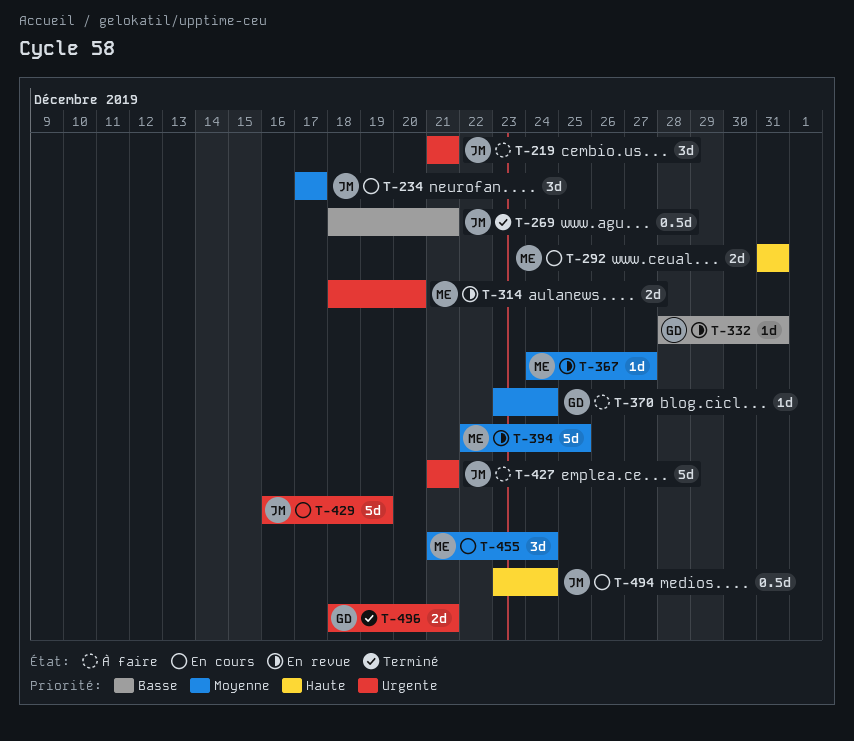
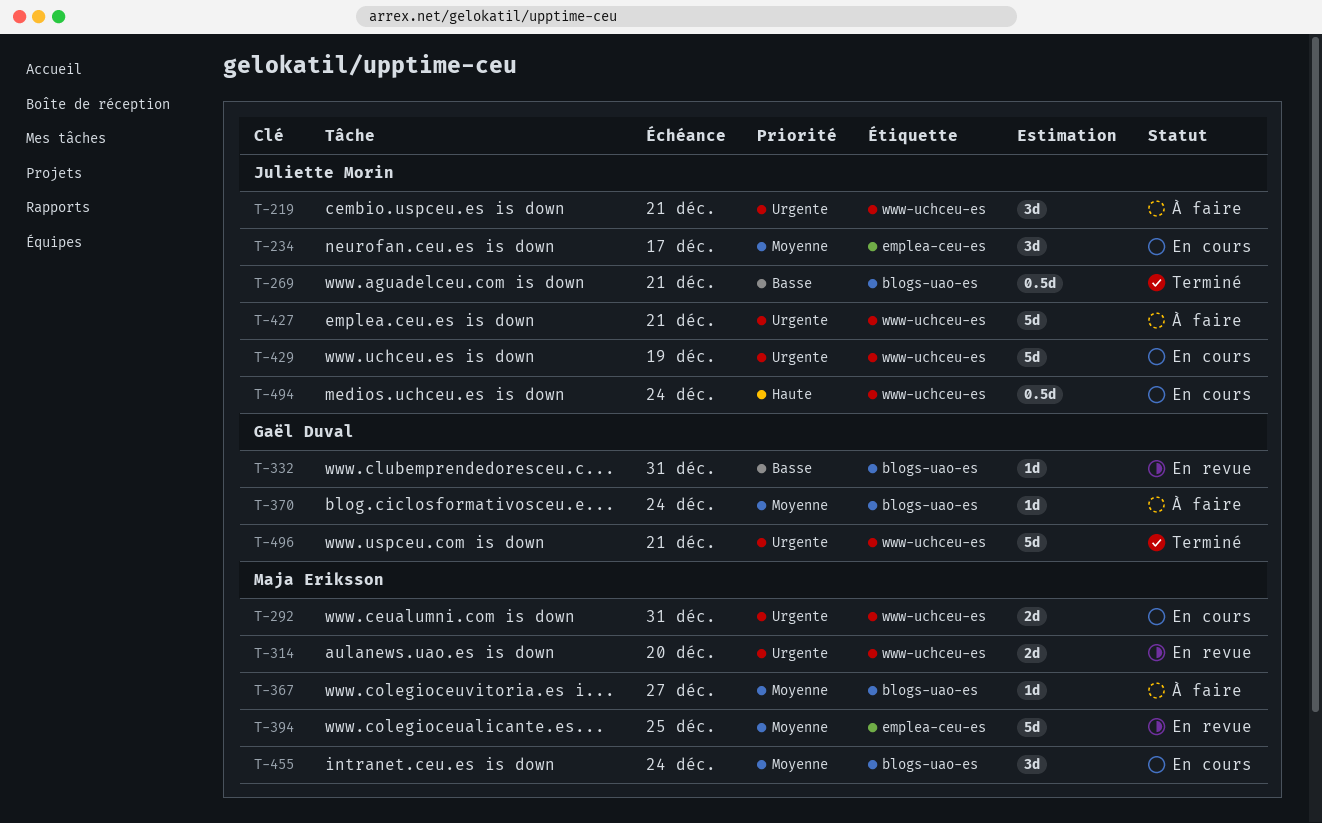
T-292, priority: Haute -> Urgente
T-367, status: En revue -> À faire
T-496, estimate: 2d -> 5d

